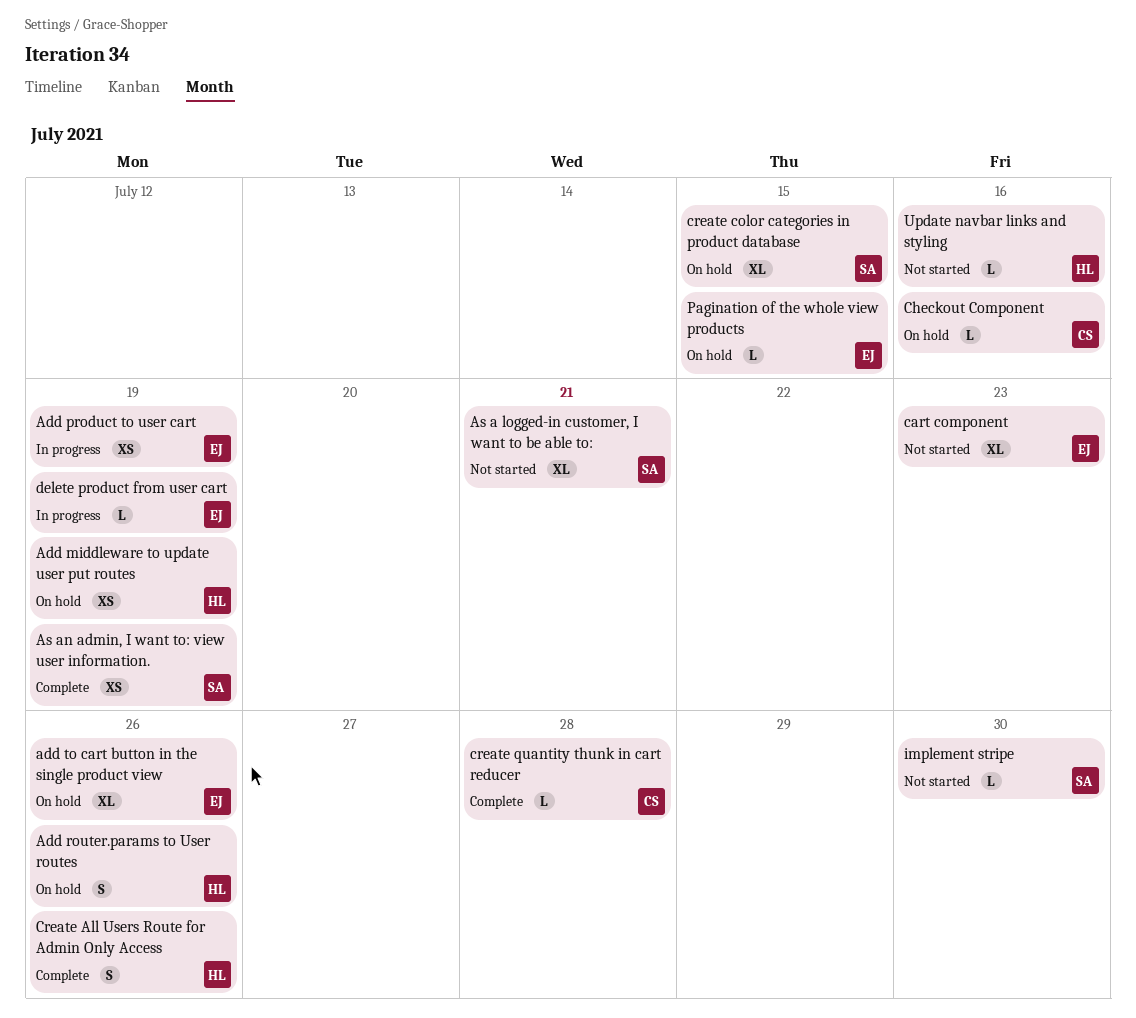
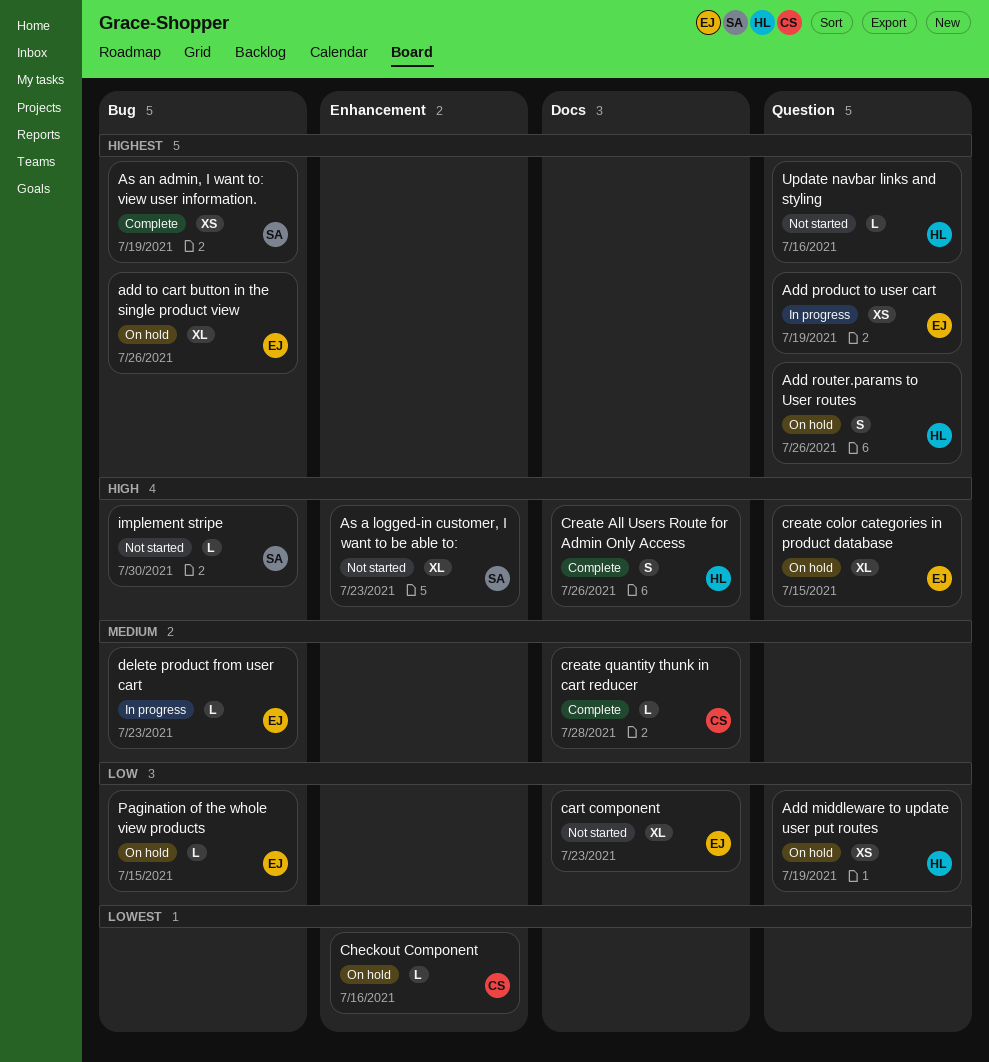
As a logged-in customer, I want to be able to:, due: Jul 21 -> Jul 23
create color categories in product database, owner: SA -> EJ
delete product from user cart, due: Jul 19 -> Jul 23

